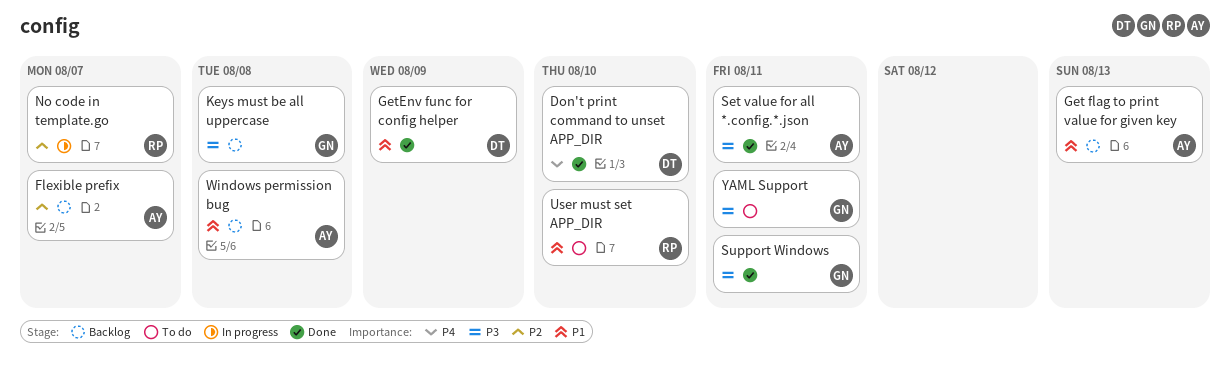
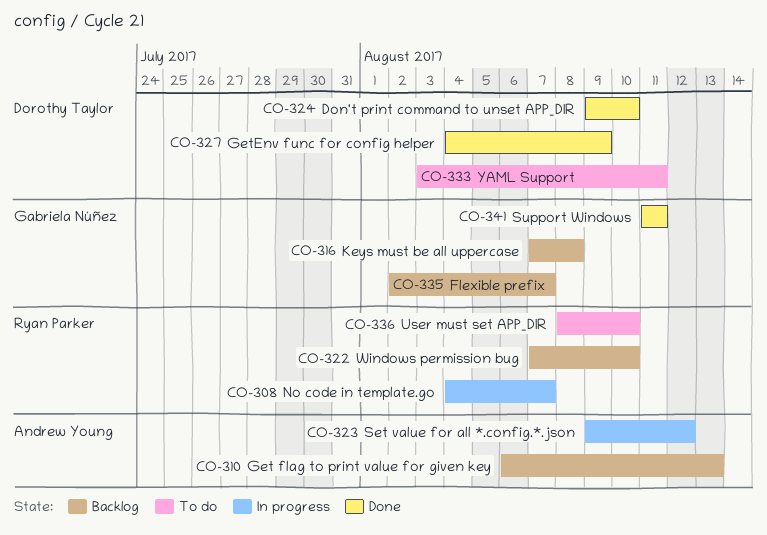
Flexible prefix, owner: Andrew Young -> Gabriela Núñez
Set value for all *.config.*.json, status: Done -> In progress
Set value for all *.config.*.json, due: Aug 11 -> Aug 12
Windows permission bug, owner: Andrew Young -> Ryan Parker
Windows permission bug, due: Aug 8 -> Aug 10
YAML Support, owner: Gabriela Núñez -> Dorothy Taylor

